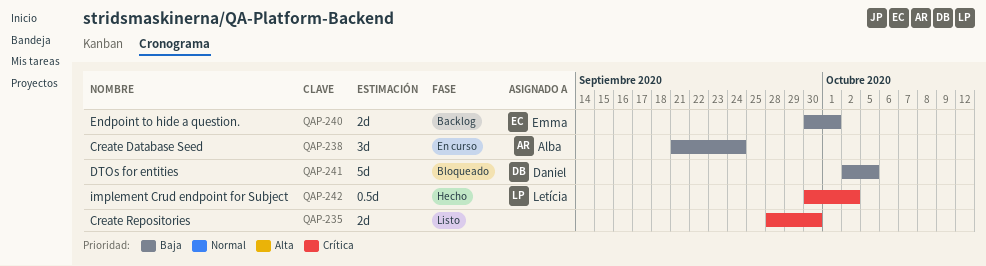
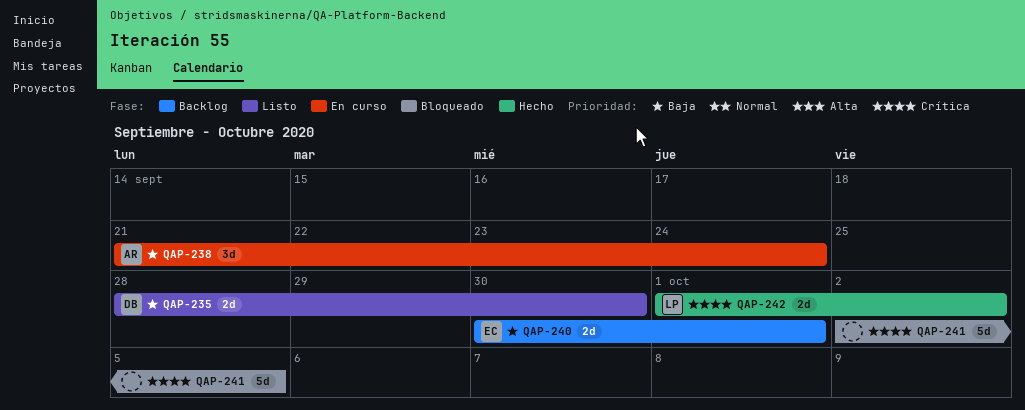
QAP-235, owner: none -> Daniel
QAP-235, priority: Crítica -> Baja
QAP-241, owner: Daniel -> none
QAP-241, priority: Baja -> Crítica
QAP-242, estimate: 0.5d -> 2d
QAP-242, start: Sep 30 -> Oct 1

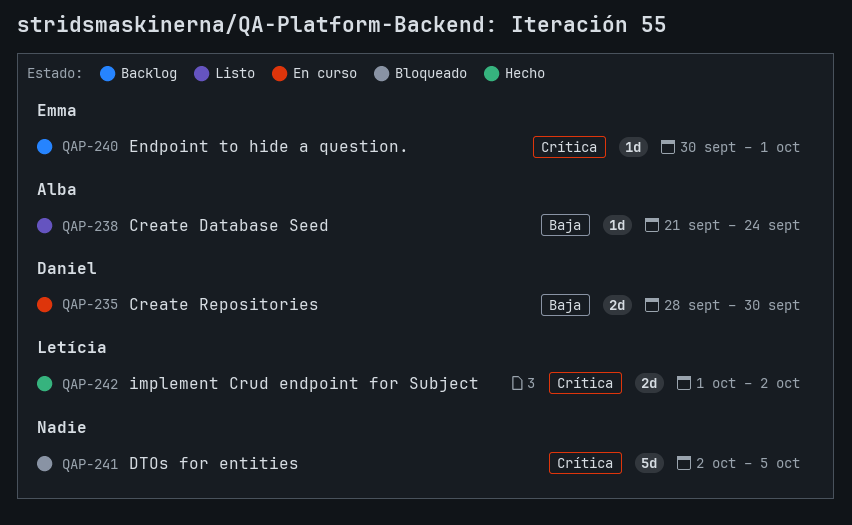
QAP-235, status: Listo -> En curso
QAP-238, status: En curso -> Listo
QAP-238, estimate: 3d -> 1d
QAP-240, priority: Baja -> Crítica
QAP-240, estimate: 2d -> 1d

